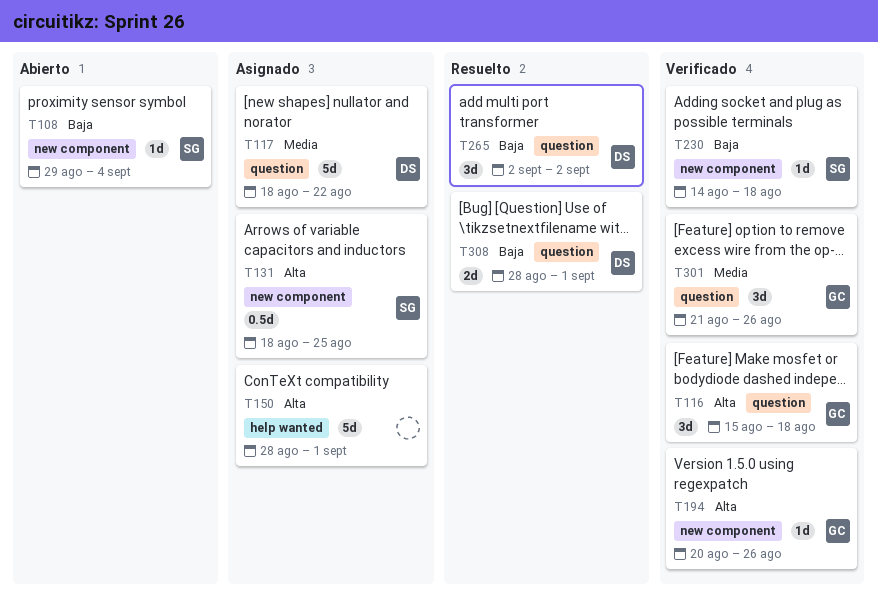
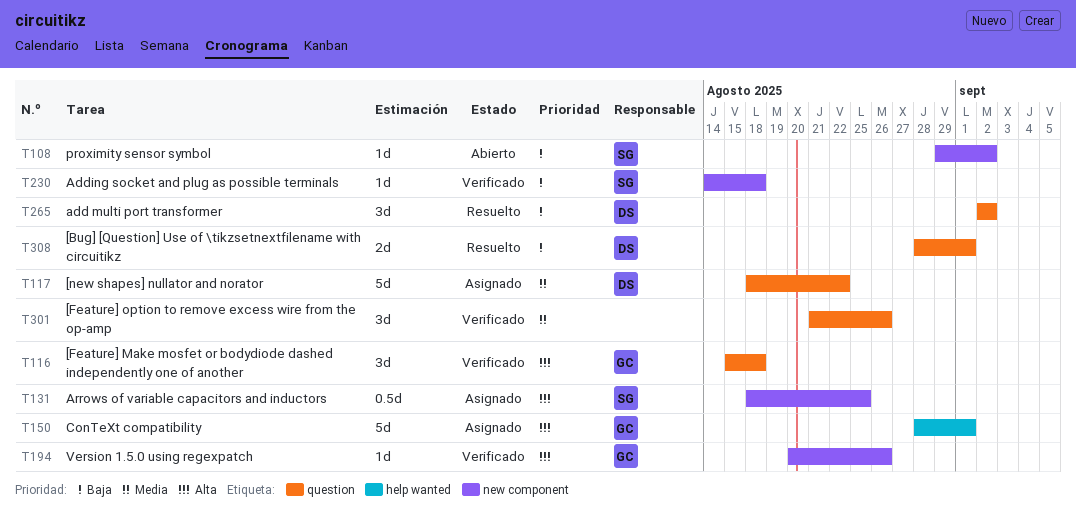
T108, due: Sep 4 -> Sep 2
T150, owner: none -> GC
T301, owner: GC -> none

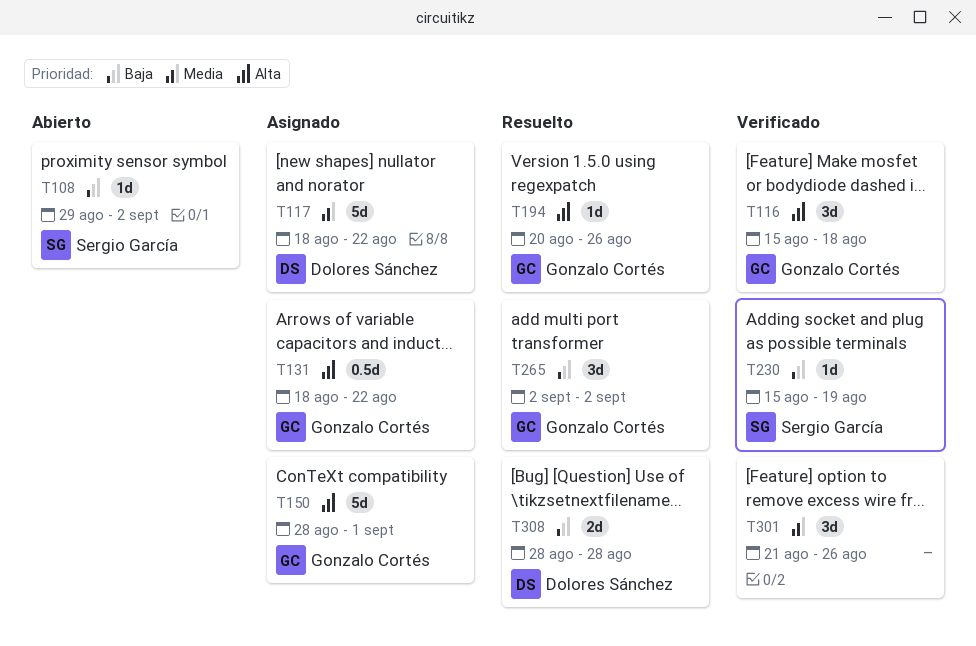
T131, owner: Sergio García -> Gonzalo Cortés
T131, due: Aug 25 -> Aug 22
T194, status: Verificado -> Resuelto
T230, start: Aug 14 -> Aug 15
T230, due: Aug 18 -> Aug 19
T265, owner: Dolores Sánchez -> Gonzalo Cortés
T308, due: Sep 1 -> Aug 28

